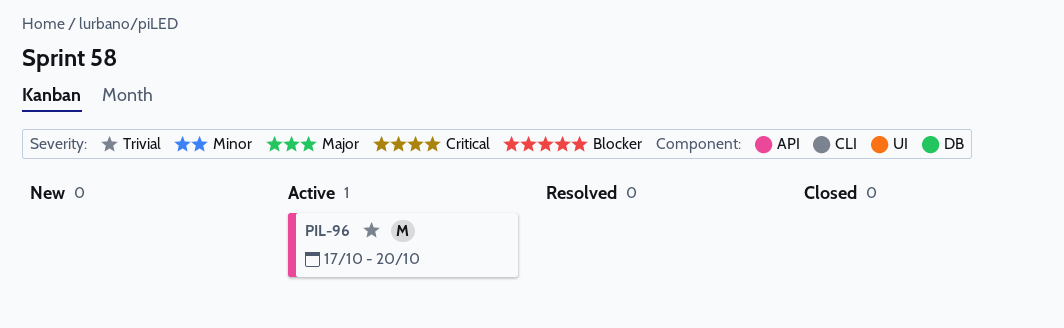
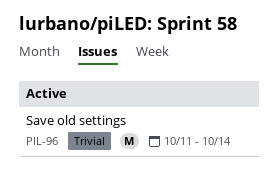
PIL-96, start: Oct 17 -> Oct 11
PIL-96, due: Oct 20 -> Oct 14

